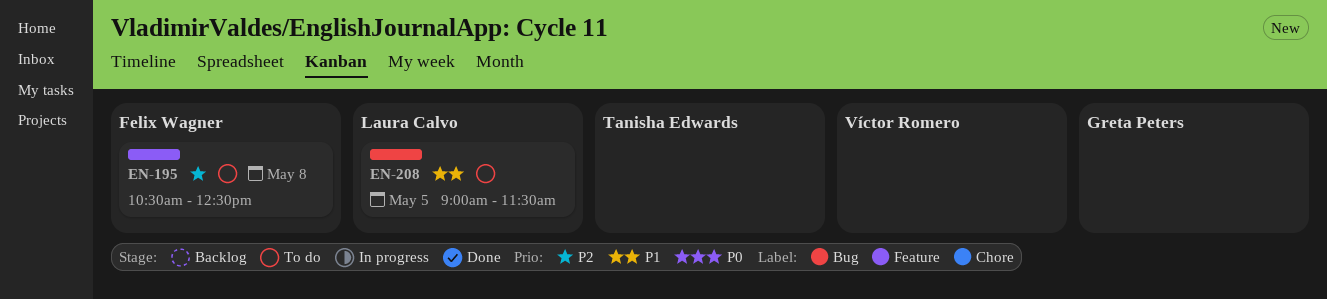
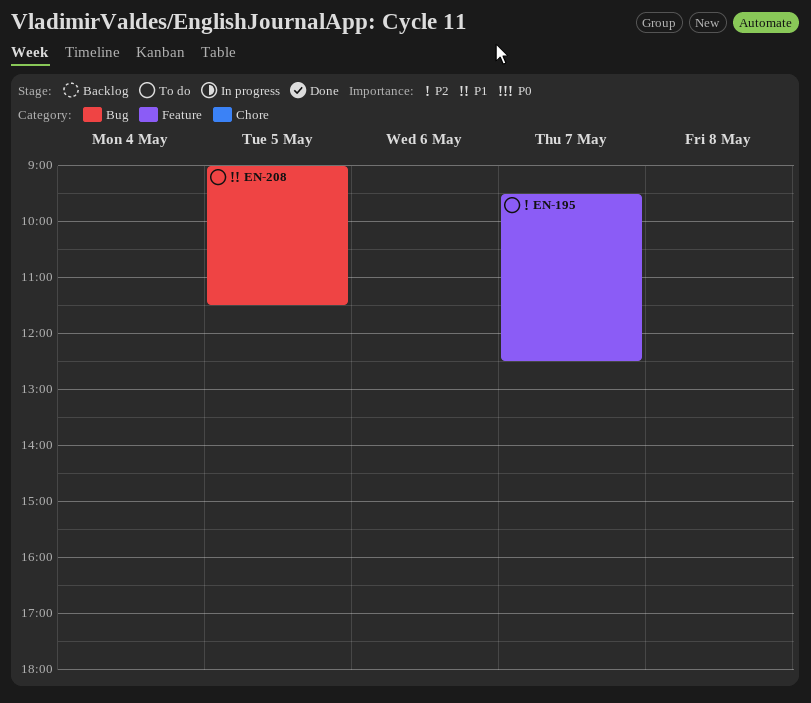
EN-195, day: May 8 -> May 7
EN-195, begins: 10:30 -> 09:30

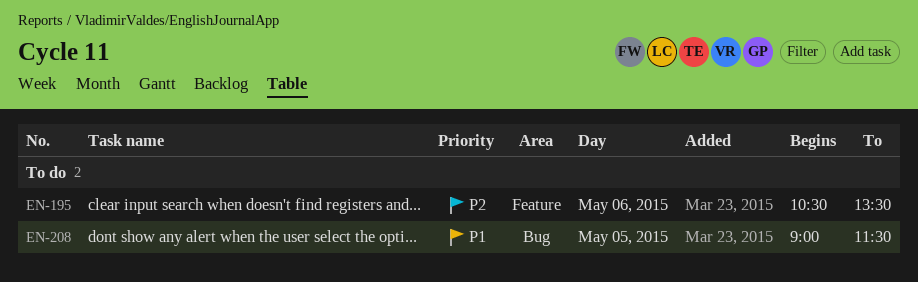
EN-195, day: May 7 -> May 6
EN-195, begins: 09:30 -> 10:30
EN-195, ends: 12:30 -> 13:30

